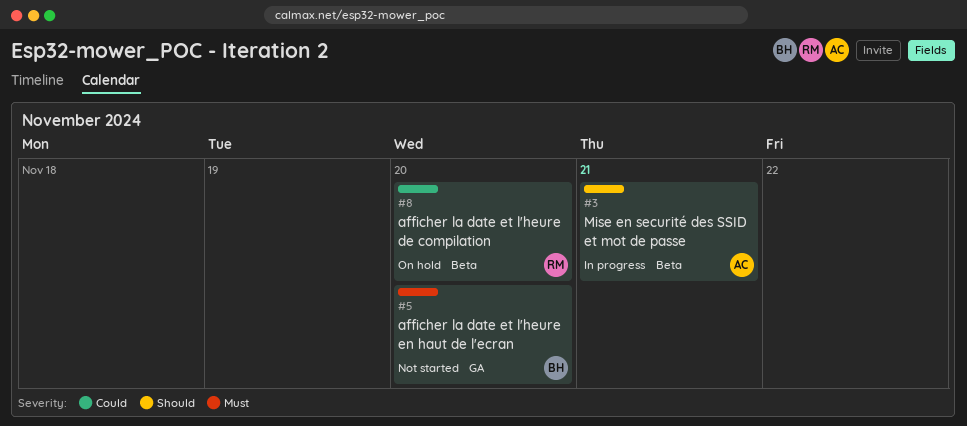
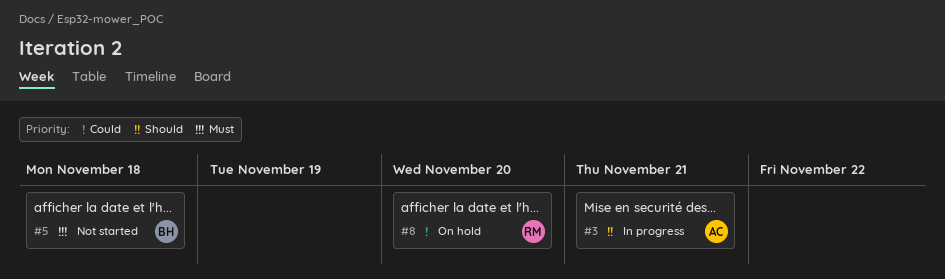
#5, due: Nov 20 -> Nov 18

